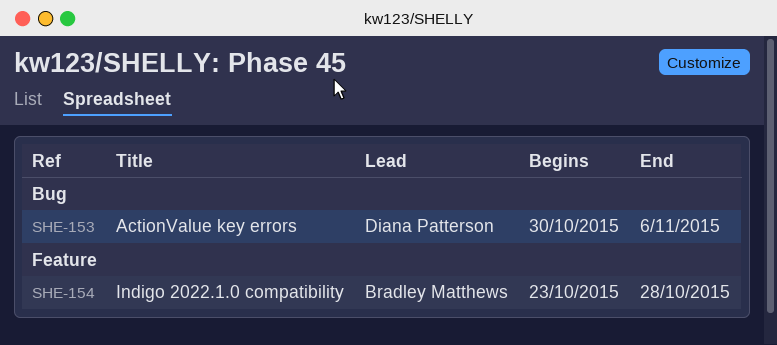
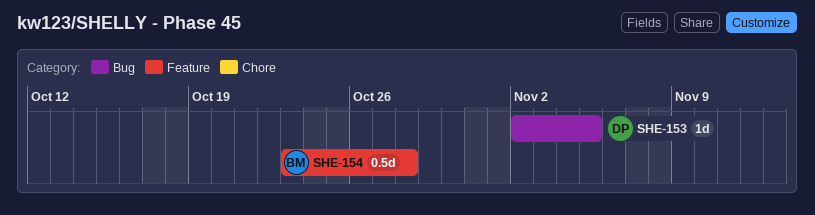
SHE-153, start: Oct 30 -> Nov 2
SHE-153, due: Nov 6 -> Nov 5

